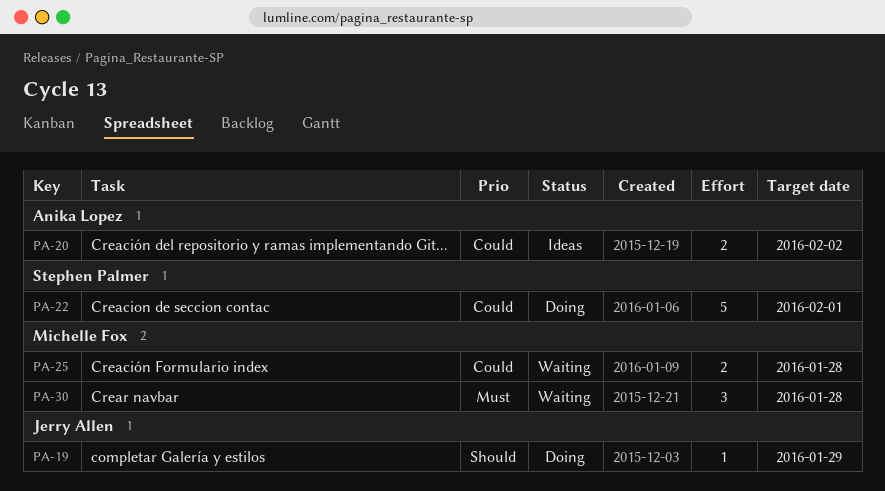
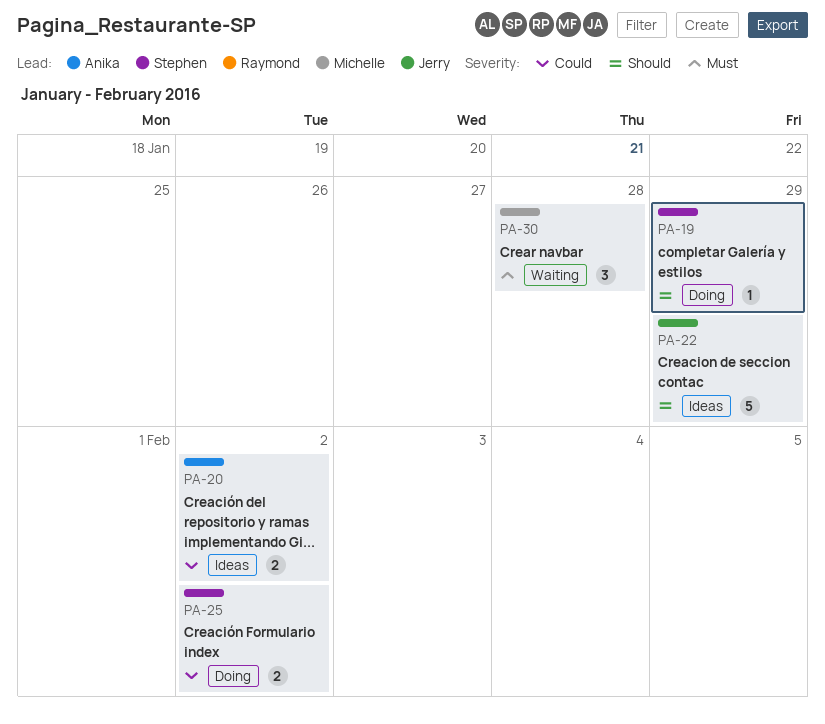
PA-19, owner: Jerry Allen -> Stephen Palmer
PA-22, status: Doing -> Ideas
PA-22, owner: Stephen Palmer -> Jerry Allen
PA-22, priority: Could -> Should
PA-22, due: Feb 1 -> Jan 29
PA-25, status: Waiting -> Doing
PA-25, owner: Michelle Fox -> Stephen Palmer
PA-25, due: Jan 28 -> Feb 2

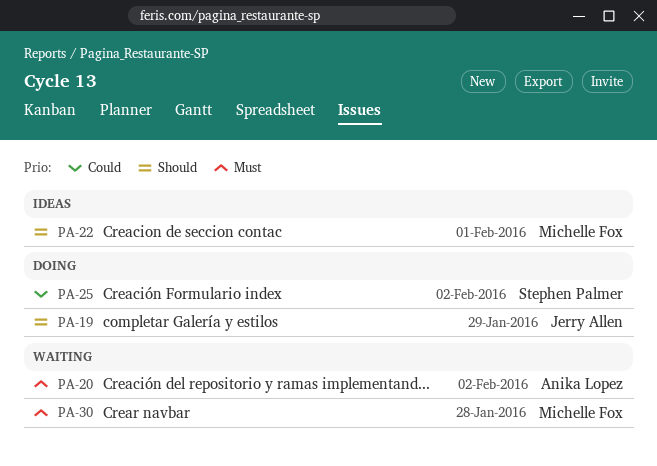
PA-19, owner: Stephen Palmer -> Jerry Allen
PA-20, status: Ideas -> Waiting
PA-20, priority: Could -> Must
PA-22, owner: Jerry Allen -> Michelle Fox
PA-22, due: Jan 29 -> Feb 1

